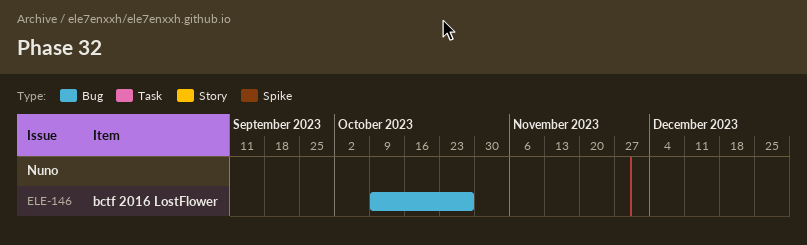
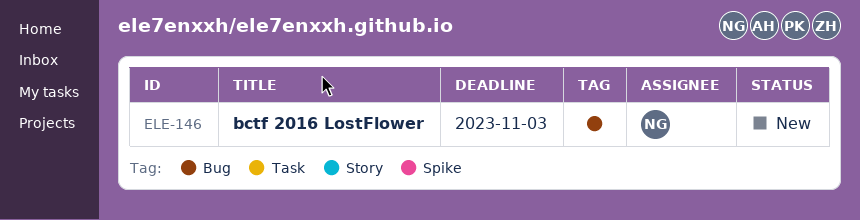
ELE-146, due: Oct 27 -> Nov 3

